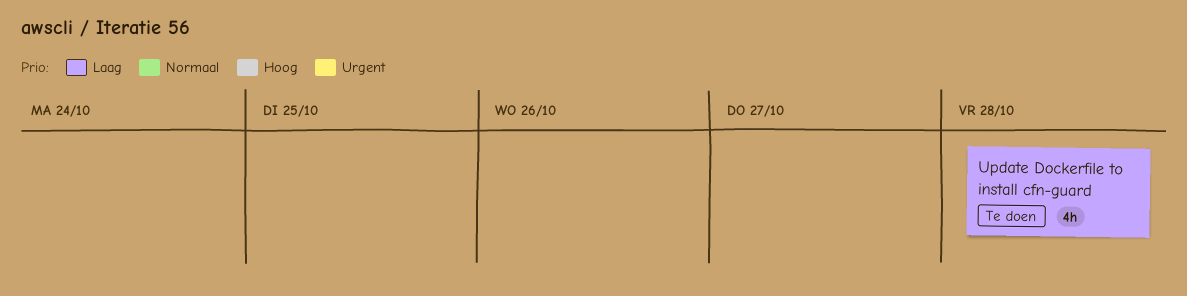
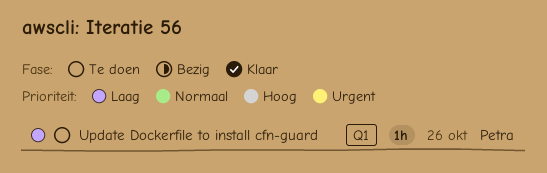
Update Dockerfile to install cfn-guard, estimate: 4h -> 1h
Update Dockerfile to install cfn-guard, due: Oct 28 -> Oct 26

